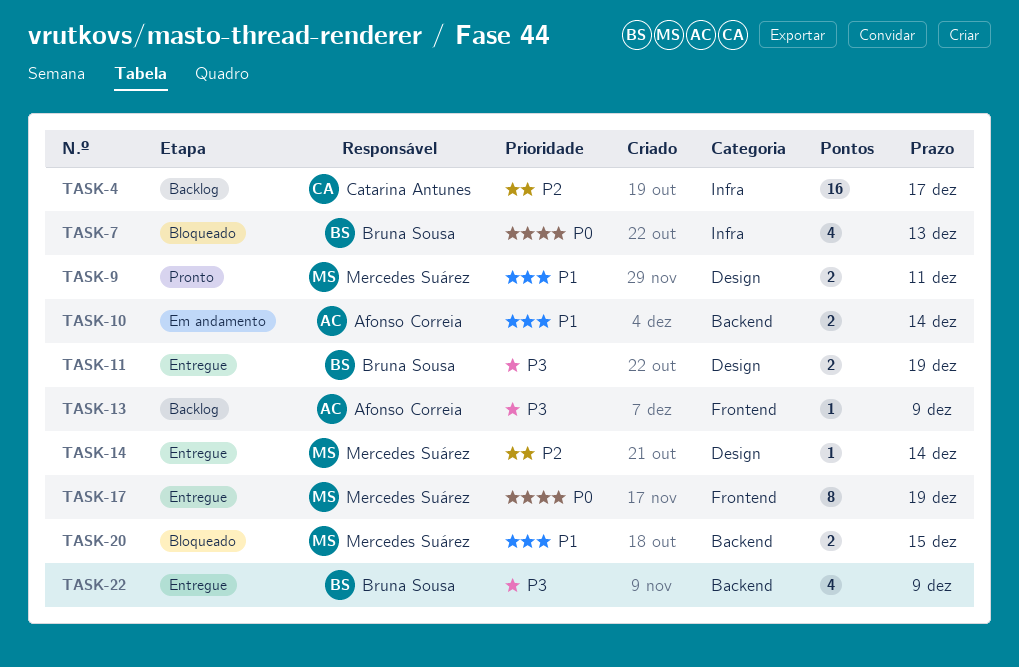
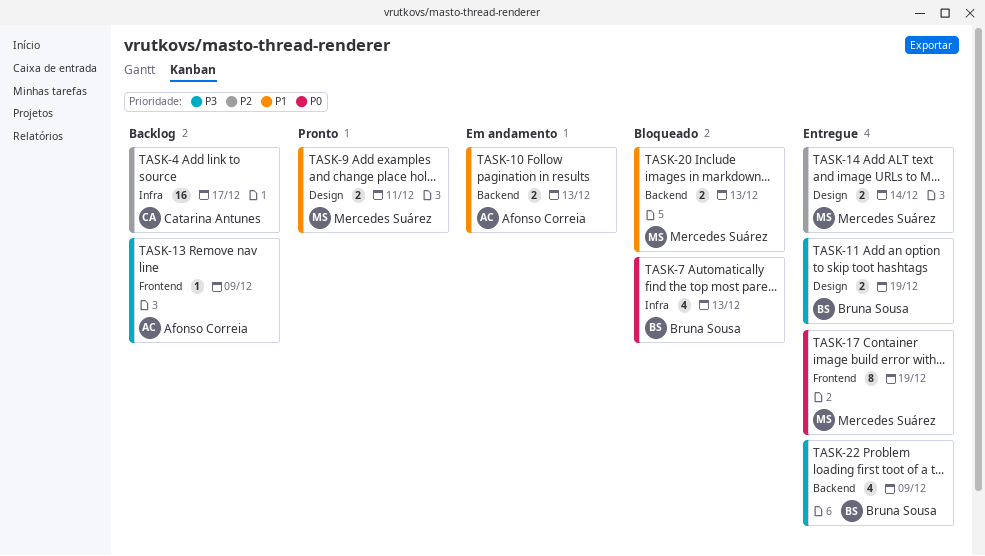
TASK-10, due: Dec 14 -> Dec 13
TASK-14, estimate: 1 -> 2
TASK-20, due: Dec 15 -> Dec 13

